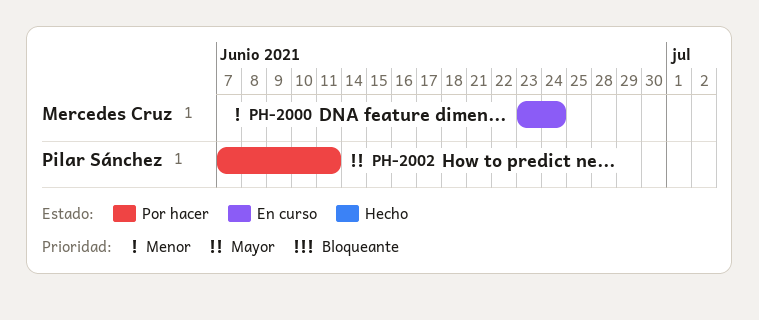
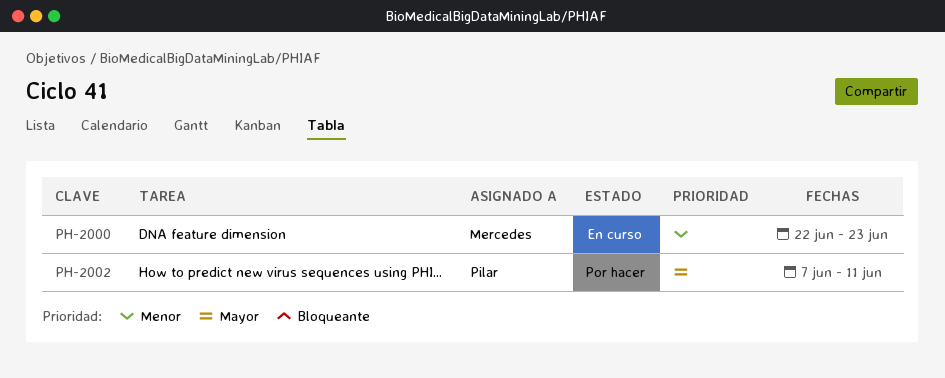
PH-2000, start: Jun 23 -> Jun 22
PH-2000, due: Jun 24 -> Jun 23

